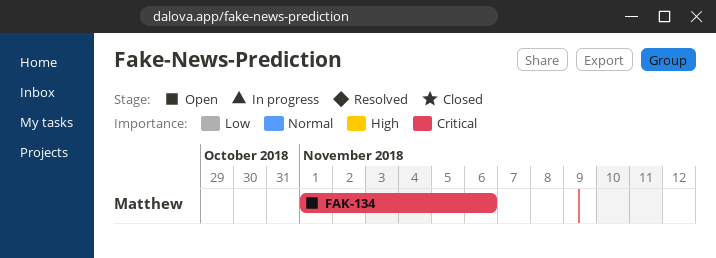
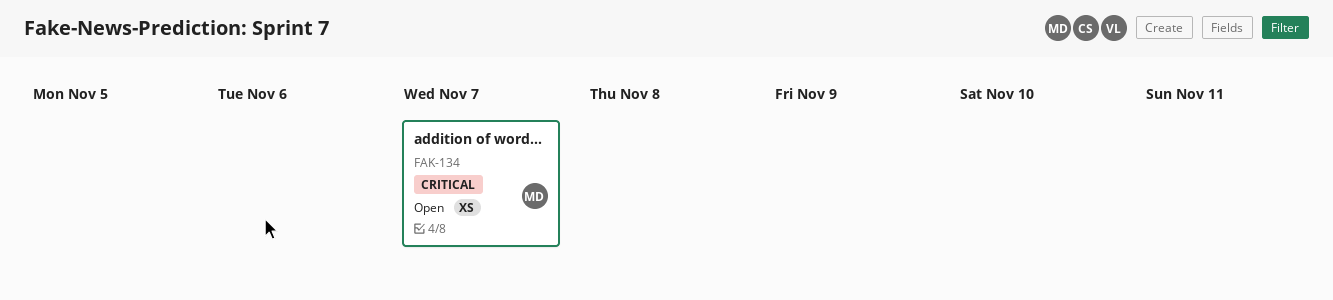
FAK-134, due: Nov 6 -> Nov 7

